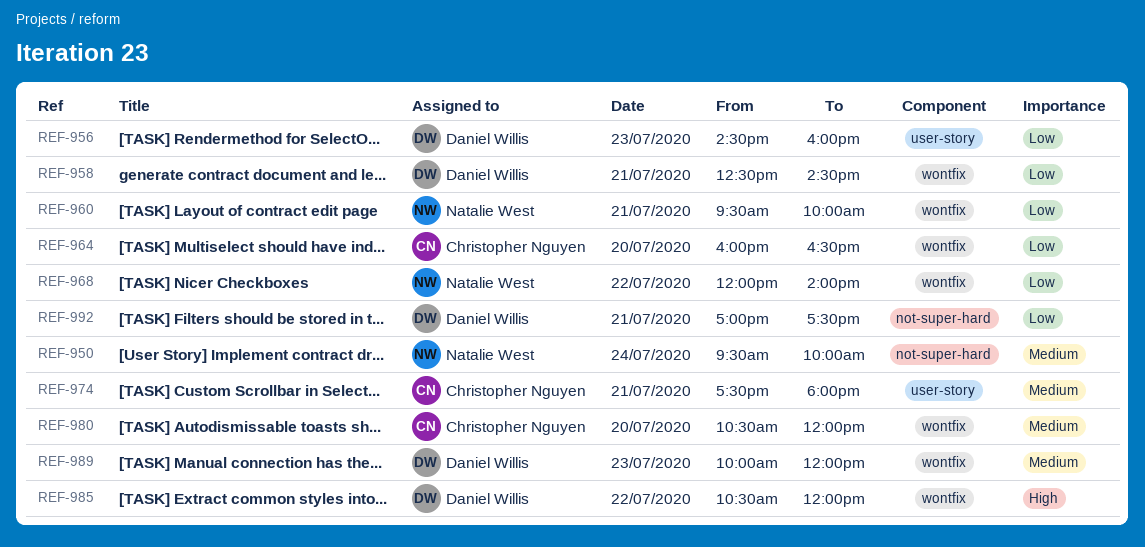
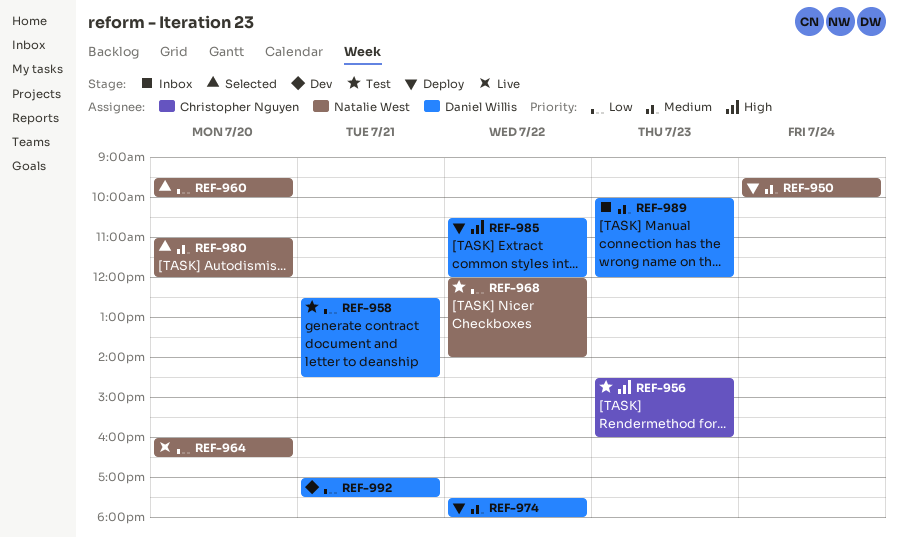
REF-956, owner: Daniel Willis -> Christopher Nguyen
REF-956, priority: Low -> High
REF-960, day: Jul 21 -> Jul 20
REF-964, owner: Christopher Nguyen -> Natalie West
REF-974, owner: Christopher Nguyen -> Daniel Willis
REF-974, day: Jul 21 -> Jul 22
REF-980, owner: Christopher Nguyen -> Natalie West
REF-980, begins: 10:30 -> 11:00

